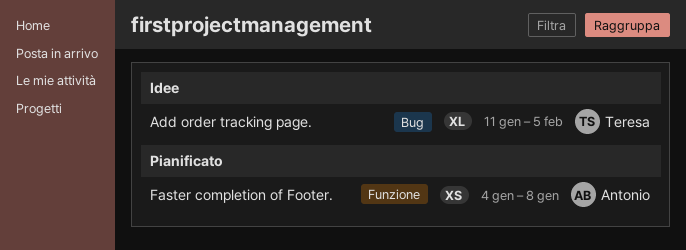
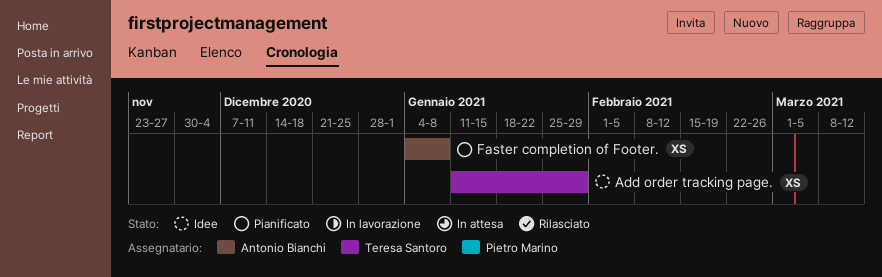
Add order tracking page., estimate: XL -> XS
Add order tracking page., due: Feb 5 -> Jan 29

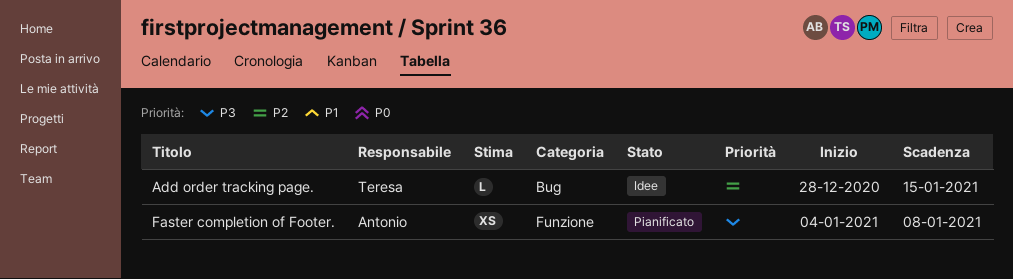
Add order tracking page., estimate: XS -> L
Add order tracking page., start: Jan 11 -> Dec 28
Add order tracking page., due: Jan 29 -> Jan 15

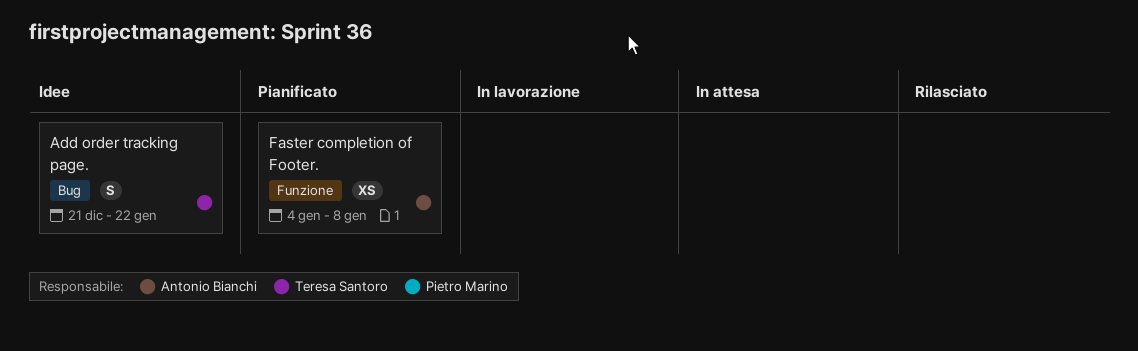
Add order tracking page., estimate: L -> S
Add order tracking page., start: Dec 28 -> Dec 21
Add order tracking page., due: Jan 15 -> Jan 22

